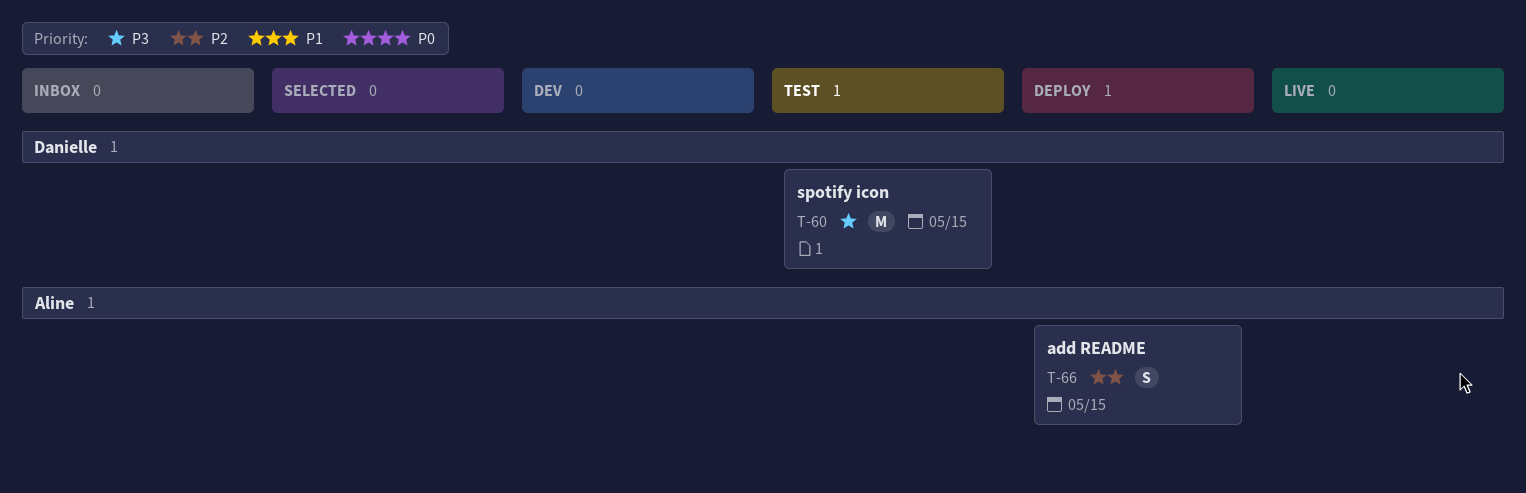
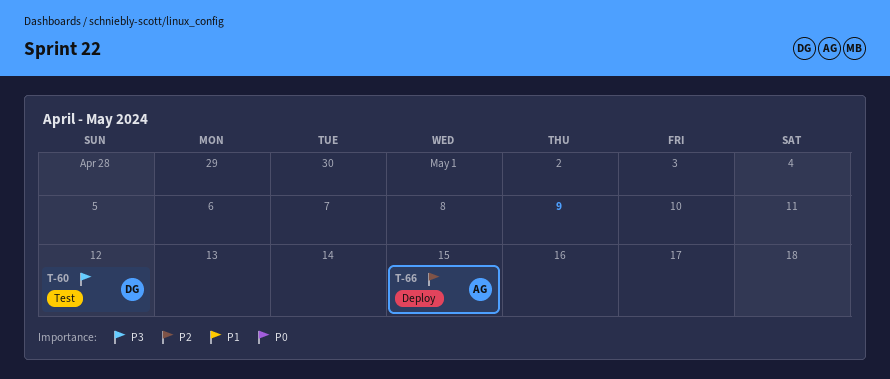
T-60, due: May 15 -> May 12

